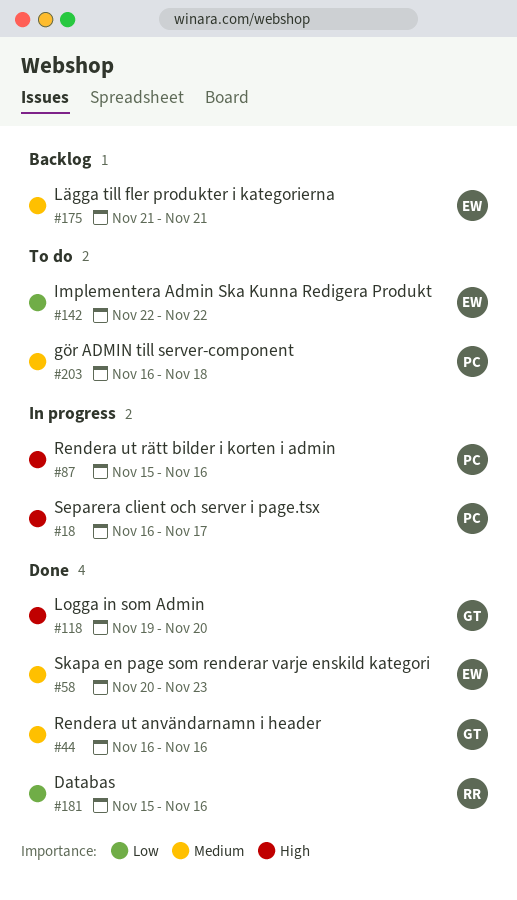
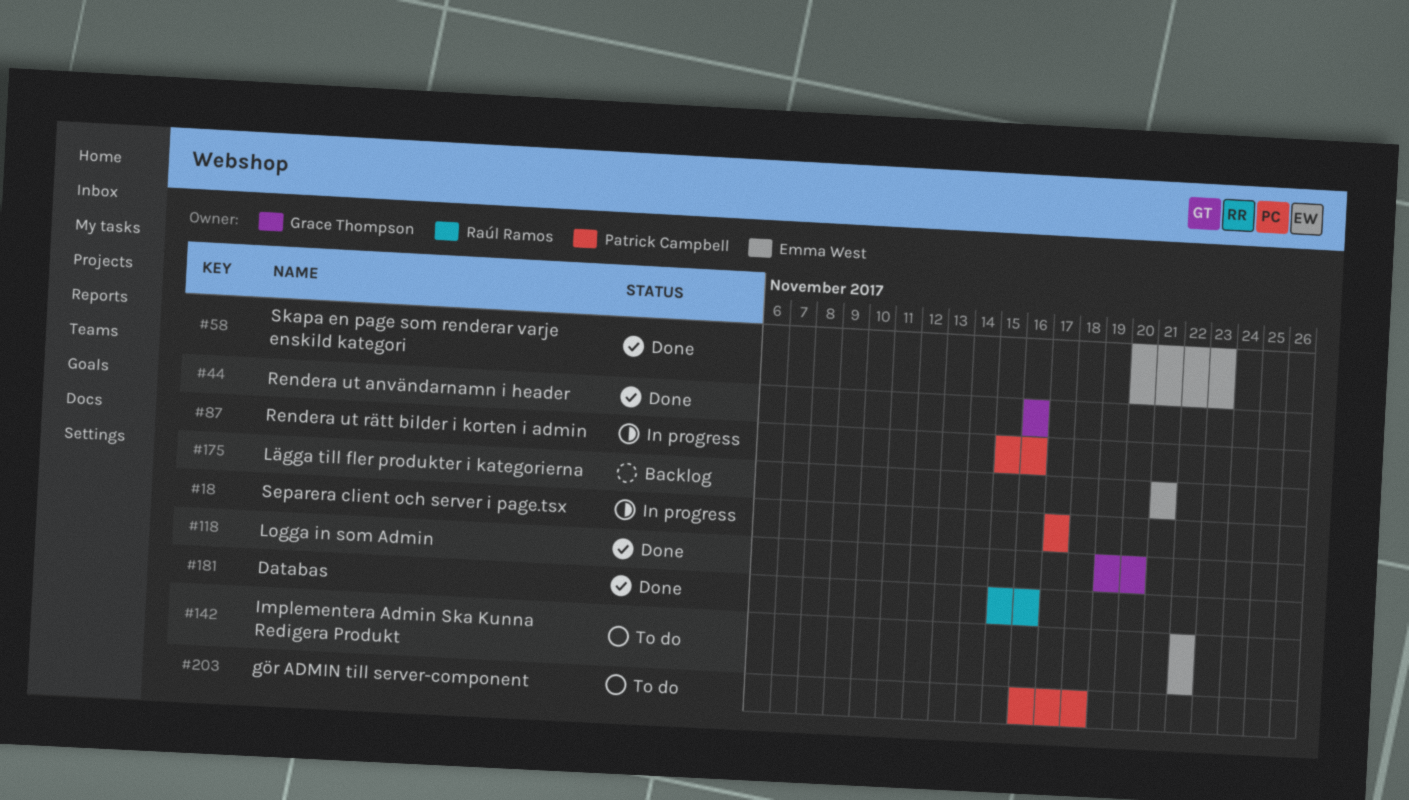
#18, start: Nov 16 -> Nov 17

